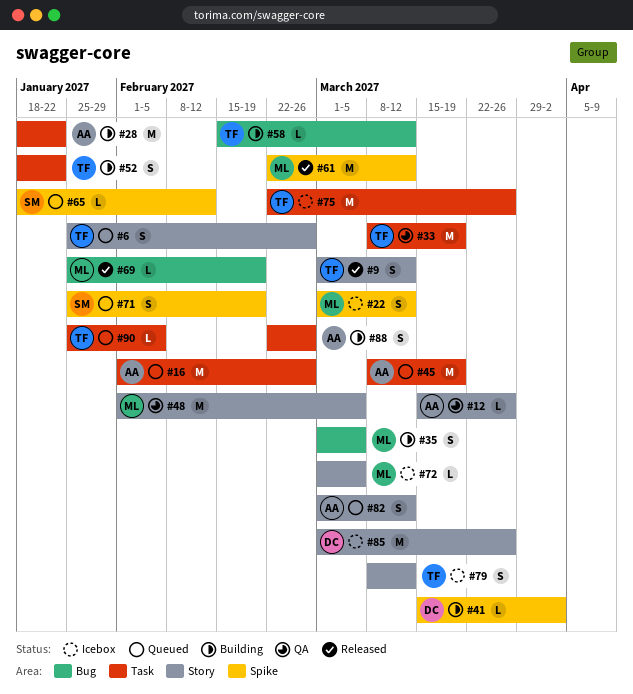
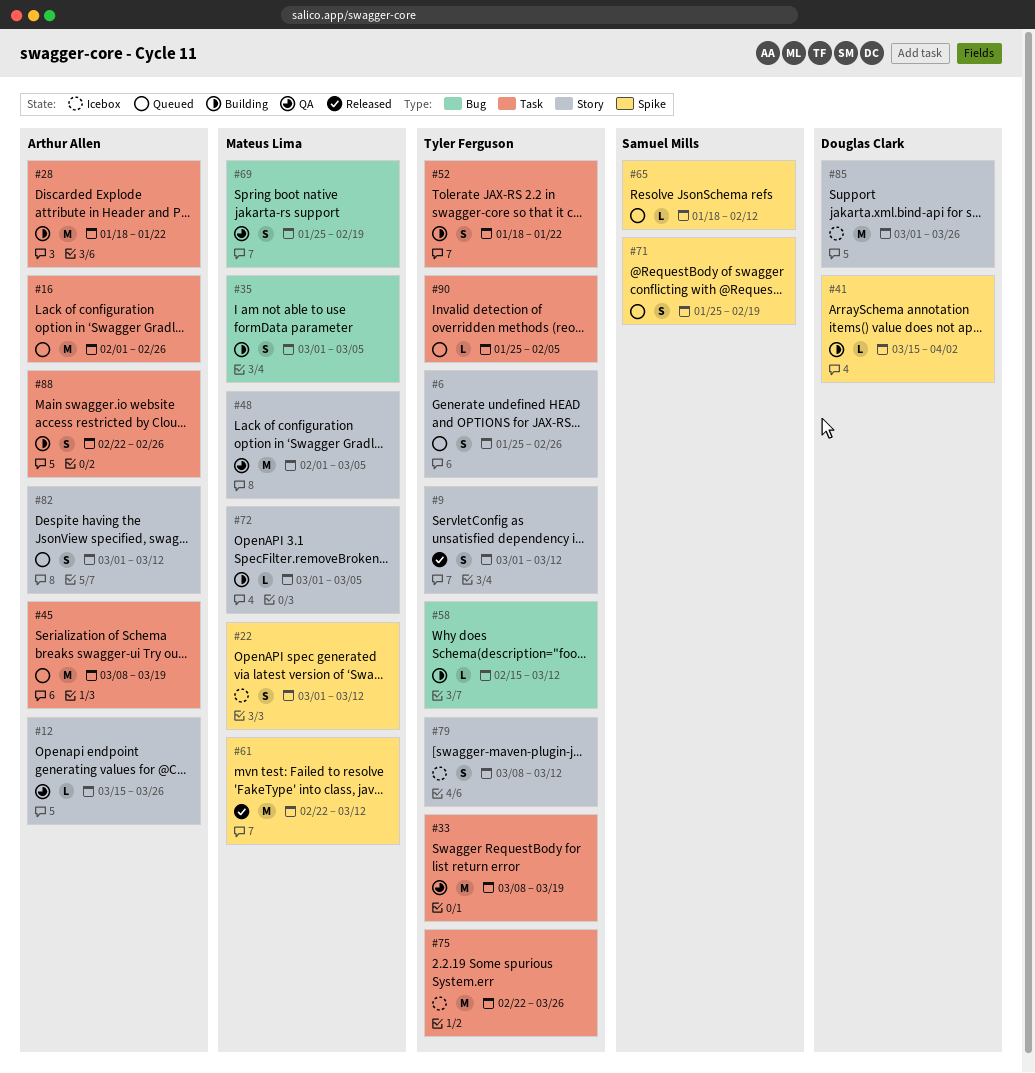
#69, status: Released -> QA
#69, estimate: L -> S
#72, status: Icebox -> Building

